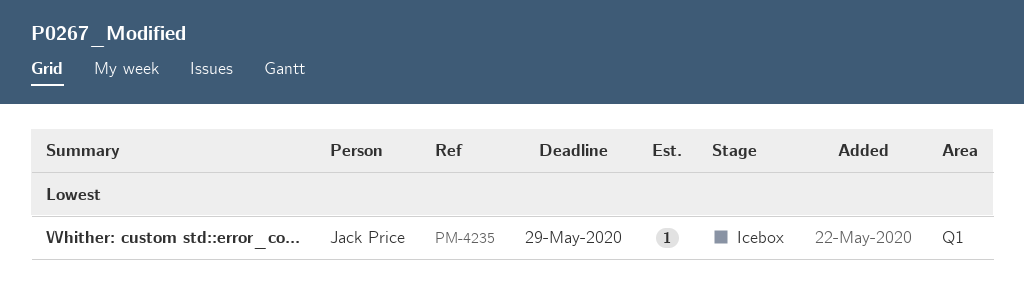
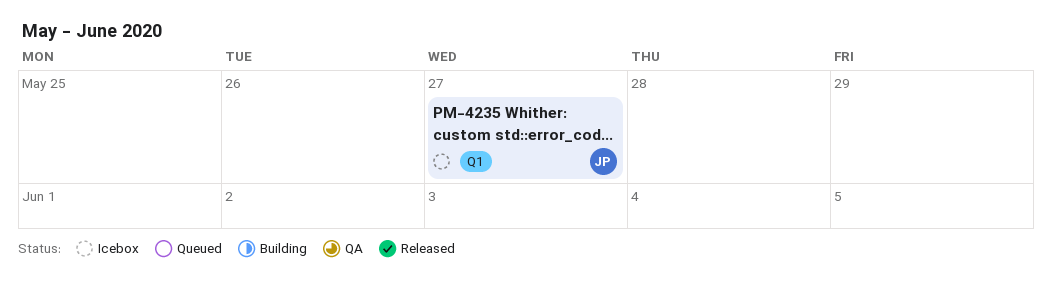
PM-4235, due: May 29 -> May 27

